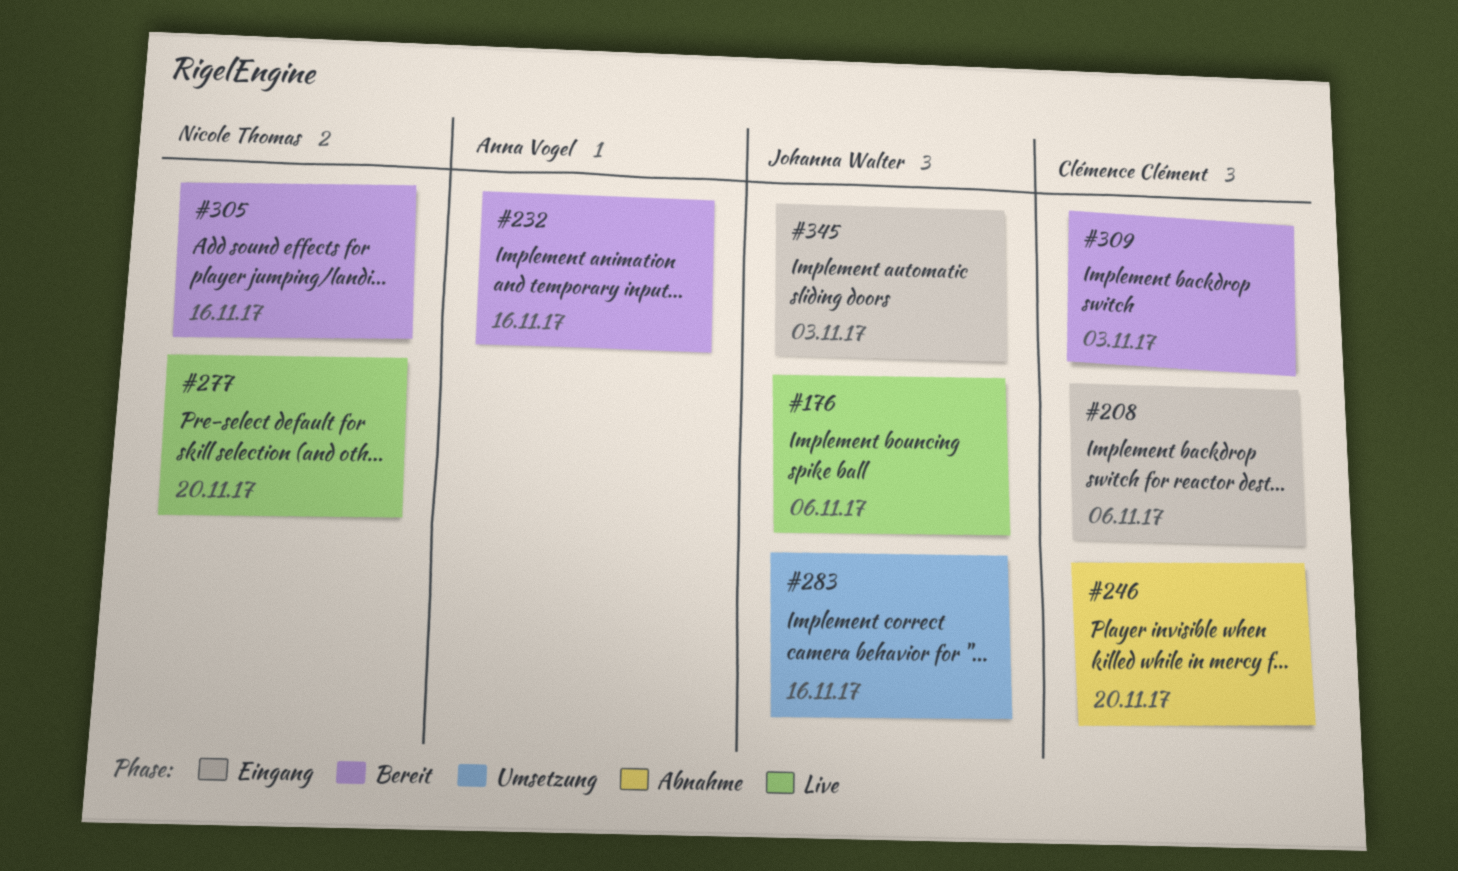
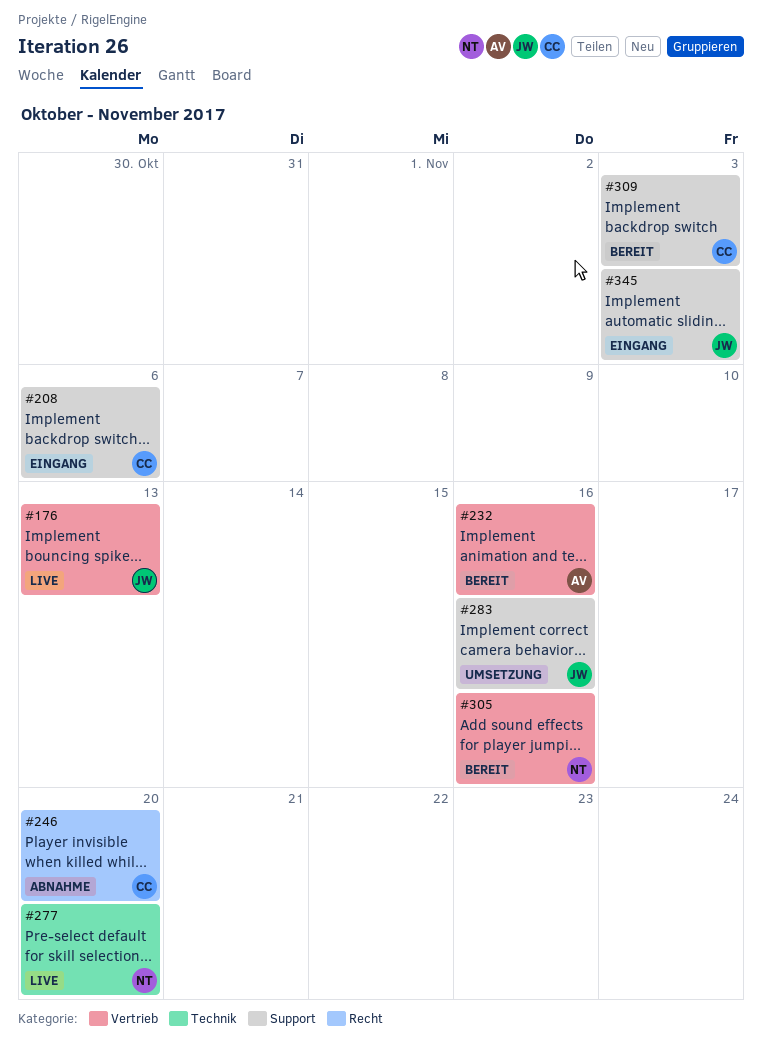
#176, due: Nov 6 -> Nov 13

